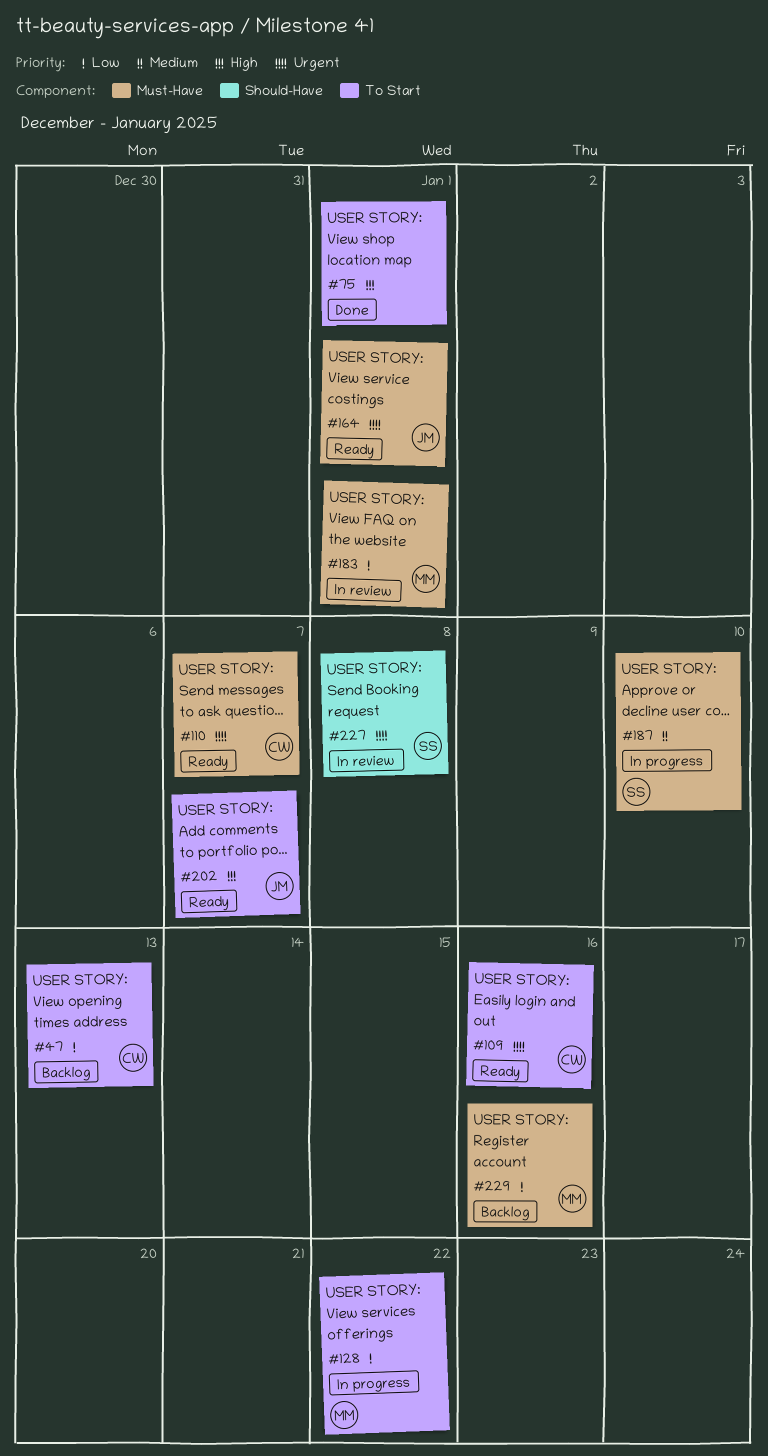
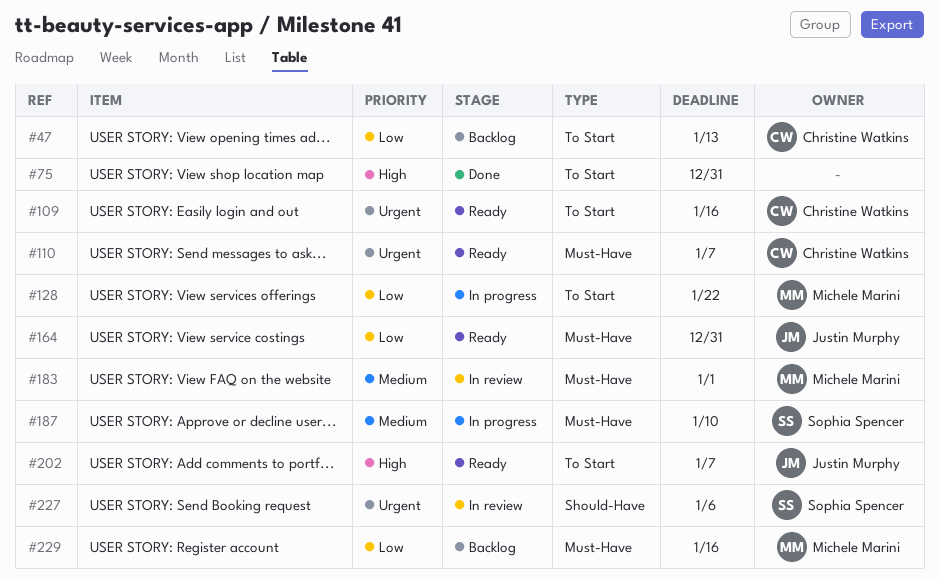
#75, due: Jan 1 -> Dec 31
#164, priority: Urgent -> Low
#164, due: Jan 1 -> Dec 31
#183, priority: Low -> Medium
#227, due: Jan 8 -> Jan 6

